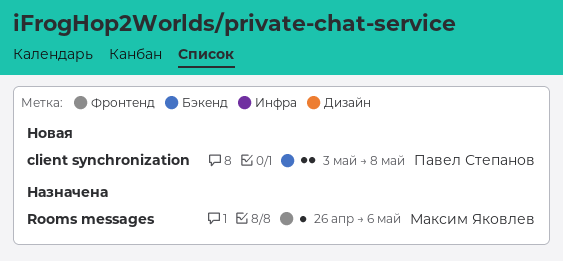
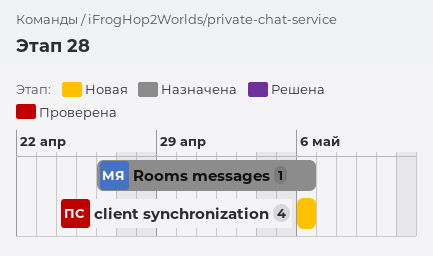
client synchronization, estimate: 2 -> 4
client synchronization, start: May 3 -> May 6
client synchronization, due: May 8 -> May 6

